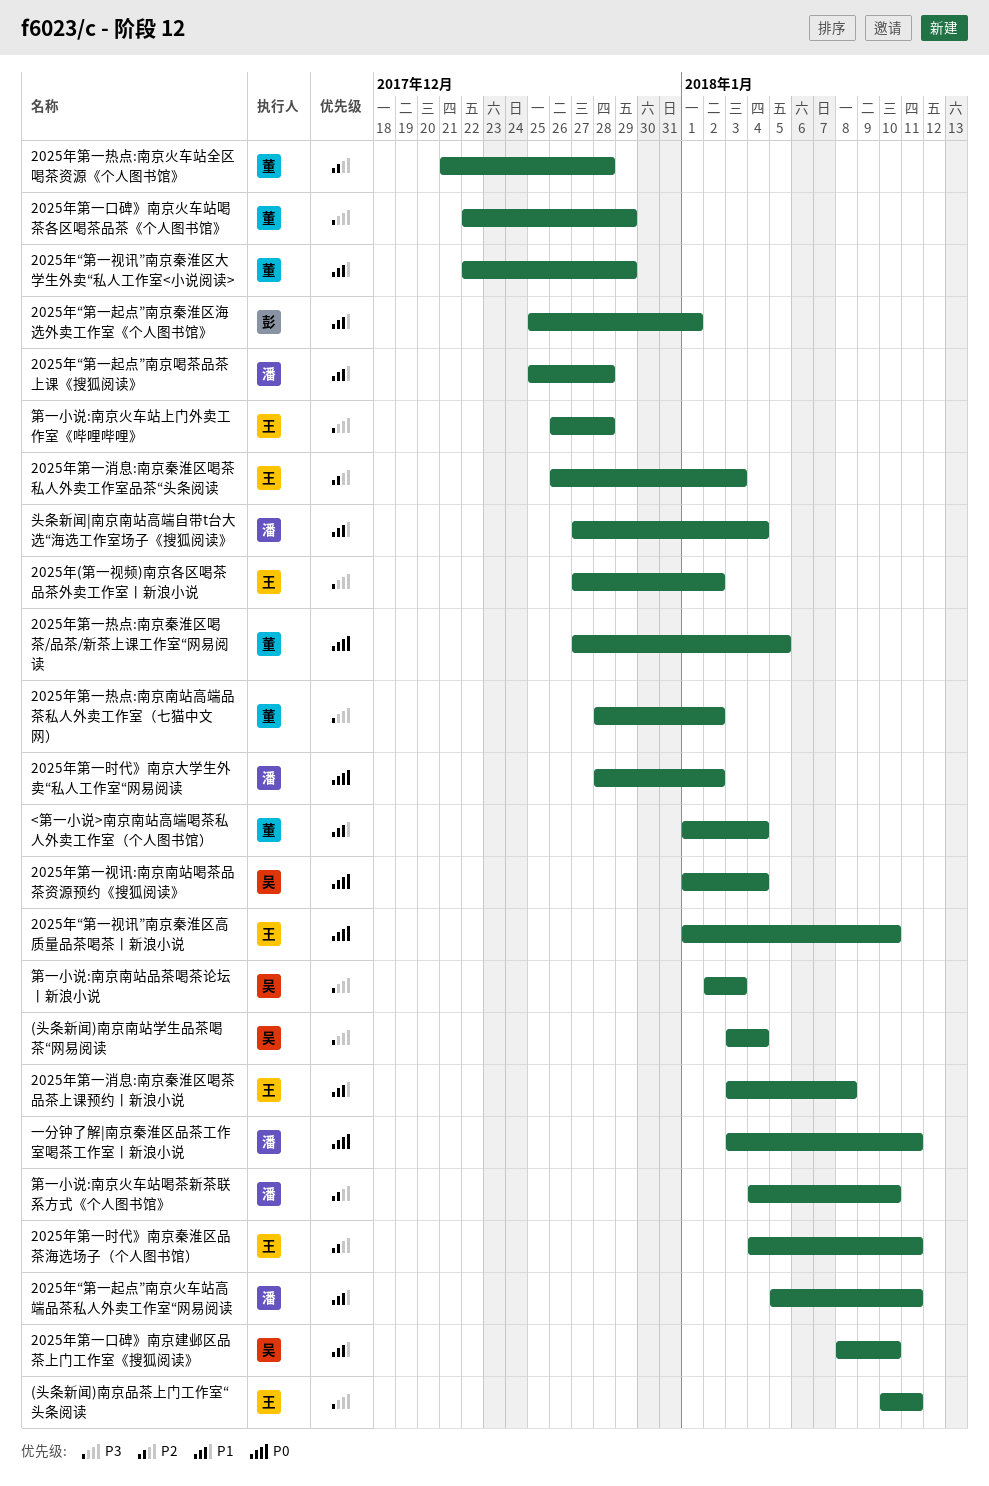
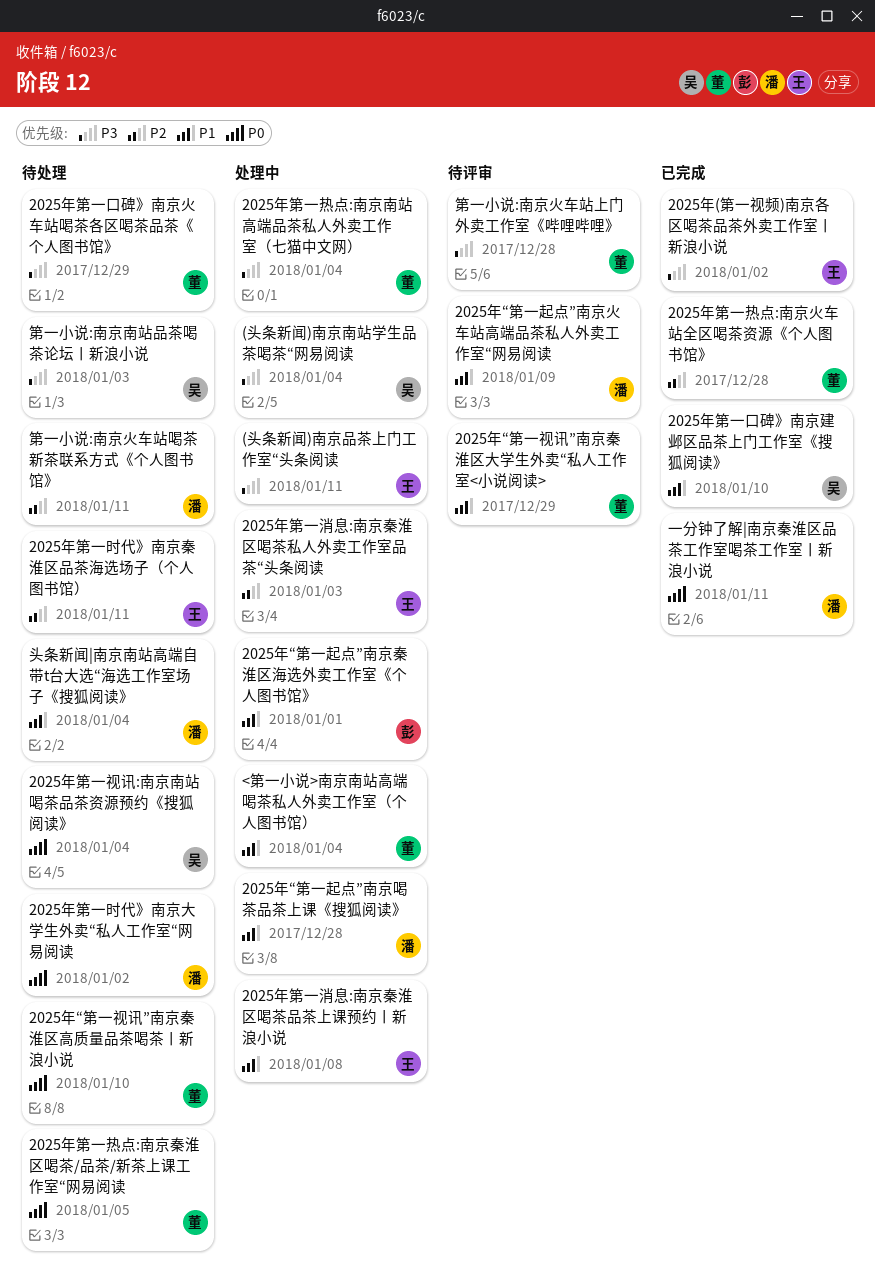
2025年“第一视讯”南京秦淮区高质量品茶喝茶丨新浪小说, owner: 王 -> 董
2025年“第一起点”南京火车站高端品茶私人外卖工作室“网易阅读, due: Jan 11 -> Jan 9
2025年第一热点:南京南站高端品茶私人外卖工作室（七猫中文网）, due: Jan 2 -> Jan 4
第一小说:南京火车站上门外卖工作室《哔哩哔哩》, owner: 王 -> 董
第一小说:南京火车站喝茶新茶联系方式《个人图书馆》, due: Jan 10 -> Jan 11

